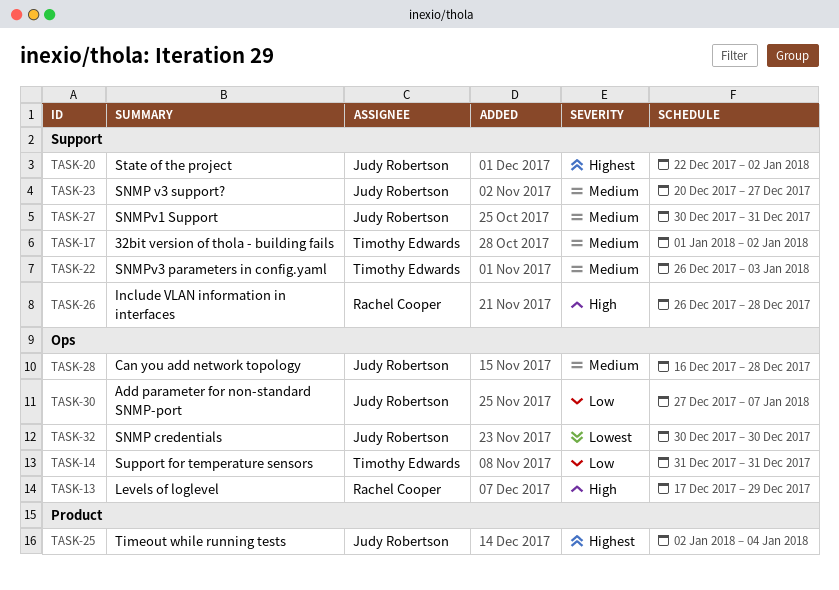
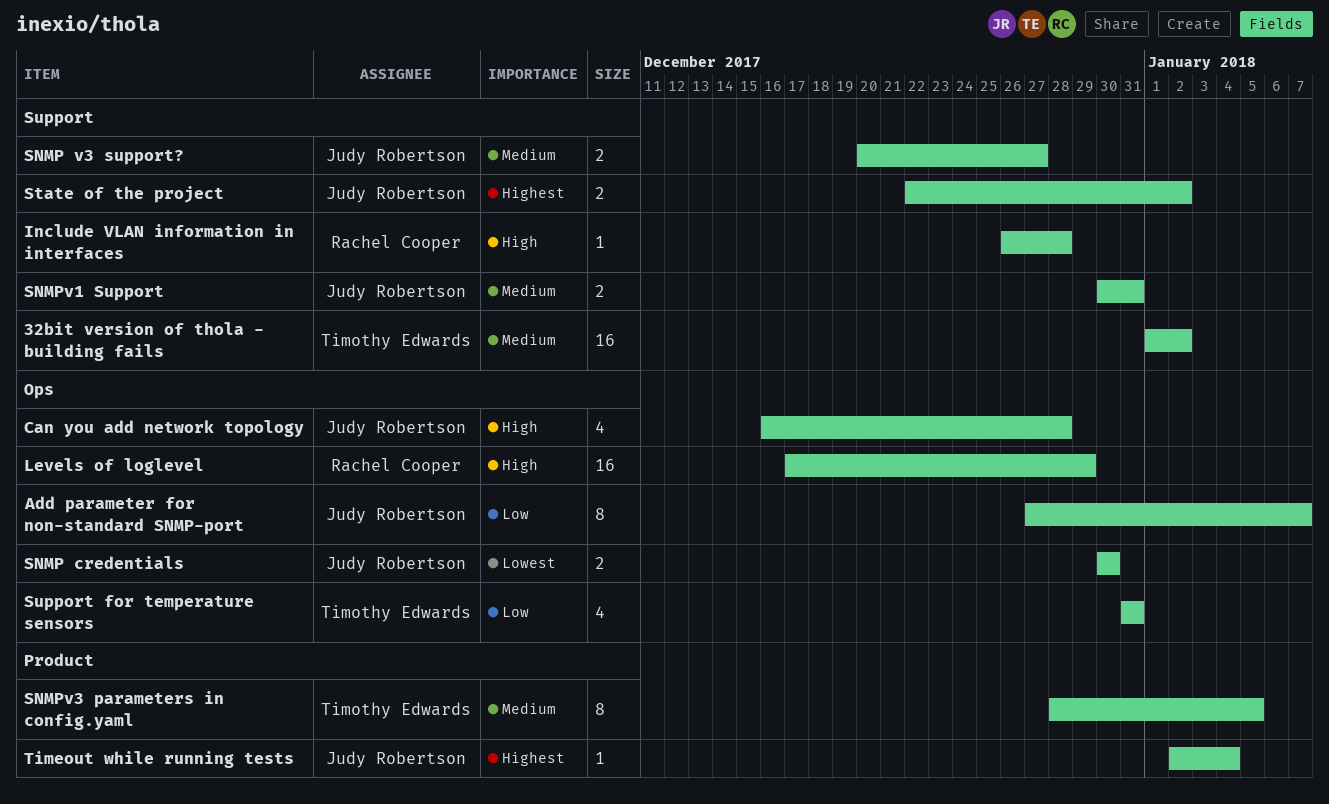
Can you add network topology, priority: Medium -> High
SNMPv3 parameters in config.yaml, label: Support -> Product
SNMPv3 parameters in config.yaml, start: Dec 26 -> Dec 28
SNMPv3 parameters in config.yaml, due: Jan 3 -> Jan 5

